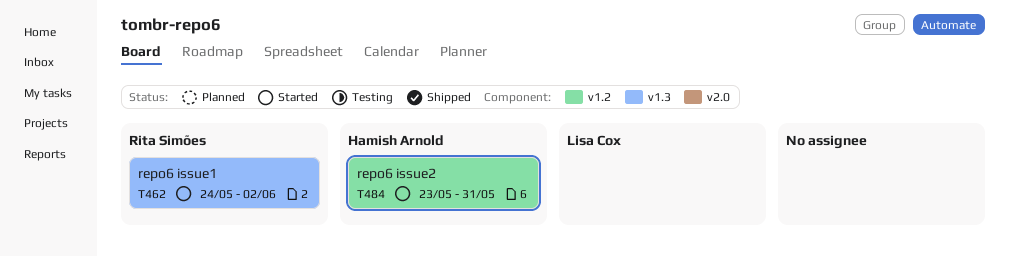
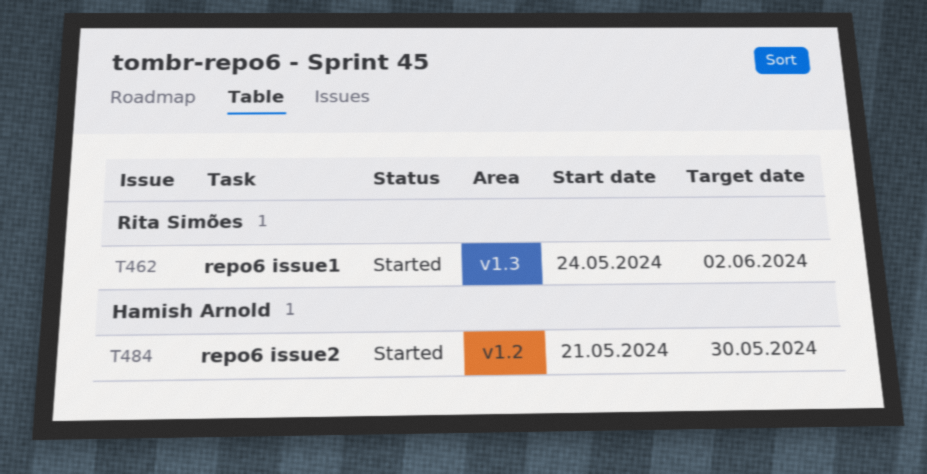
T484, start: May 23 -> May 21
T484, due: May 31 -> May 30

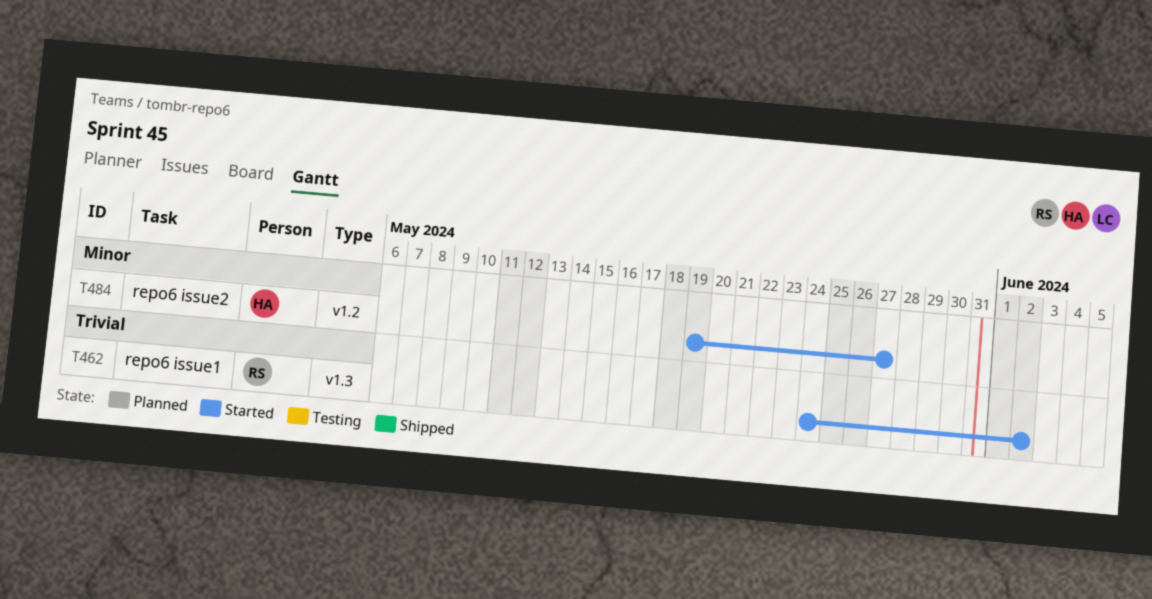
T484, start: May 21 -> May 19
T484, due: May 30 -> May 27

